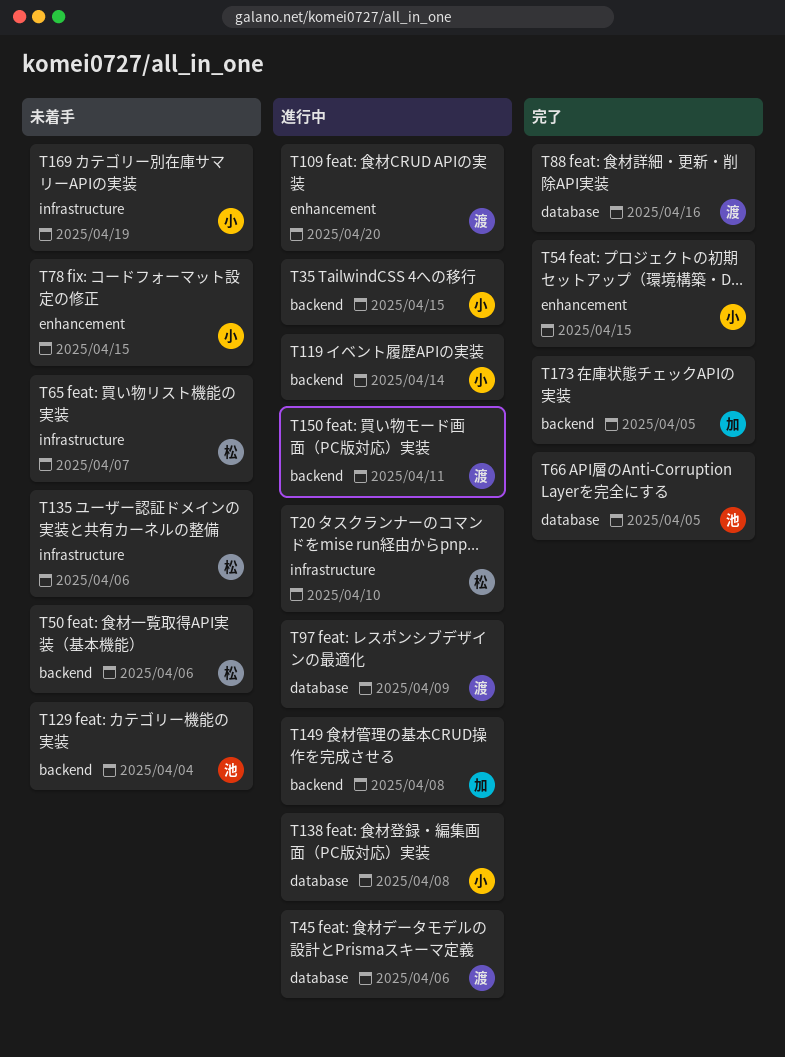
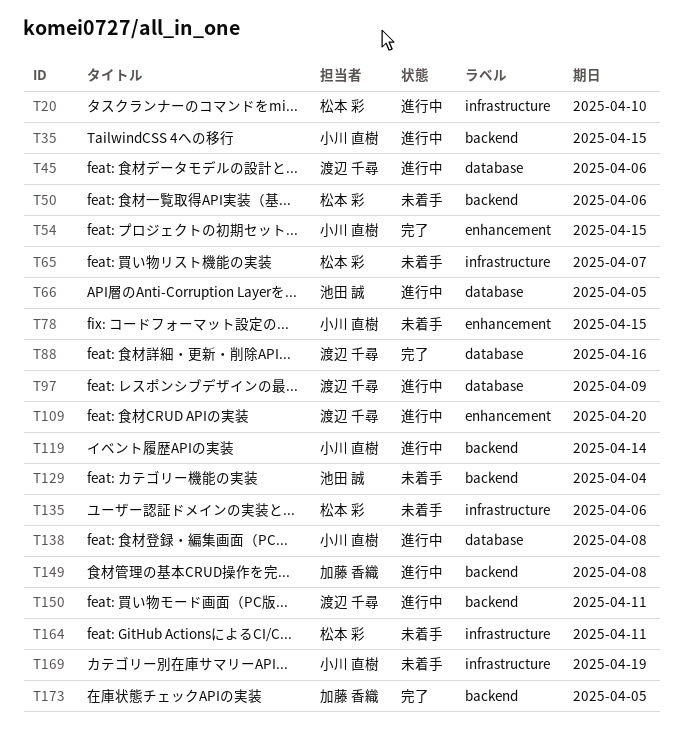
T66, status: 完了 -> 進行中
T164: none -> present

